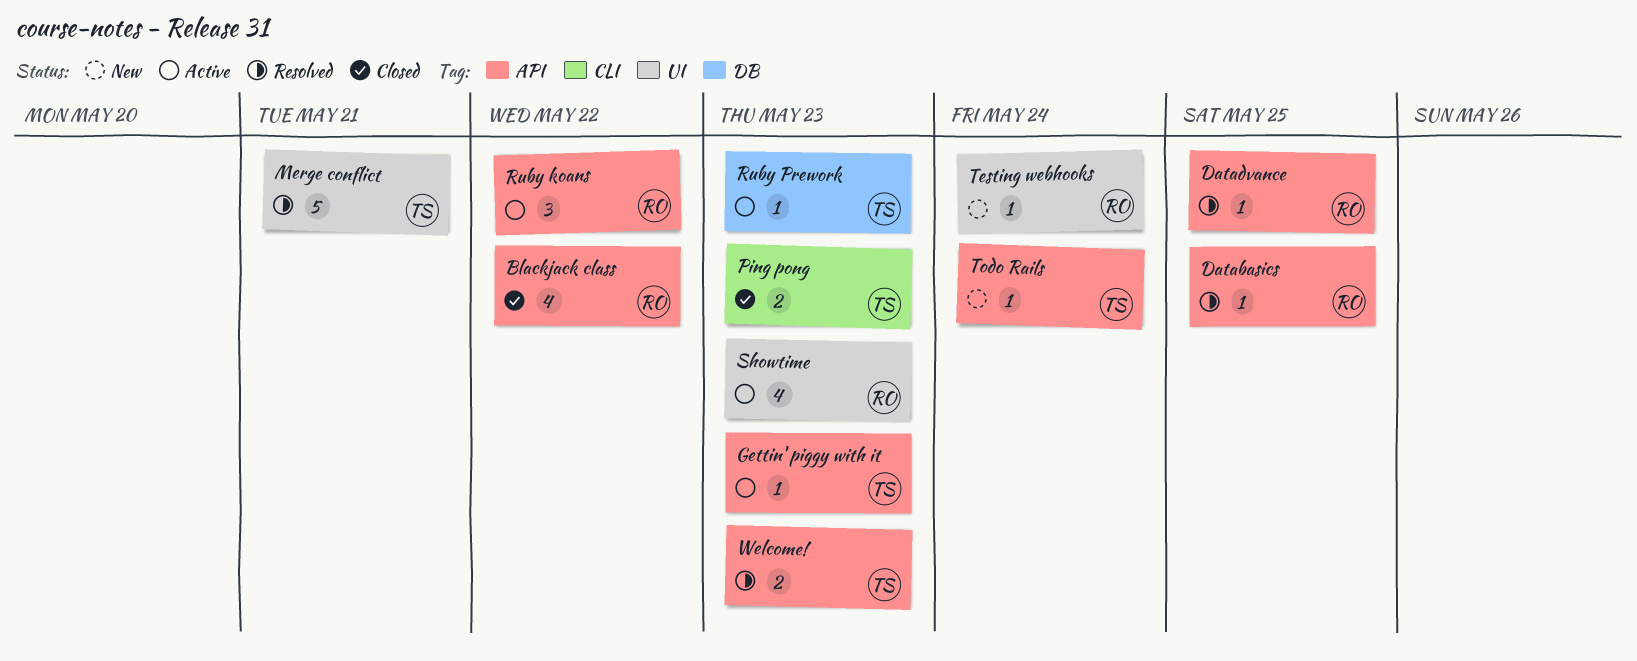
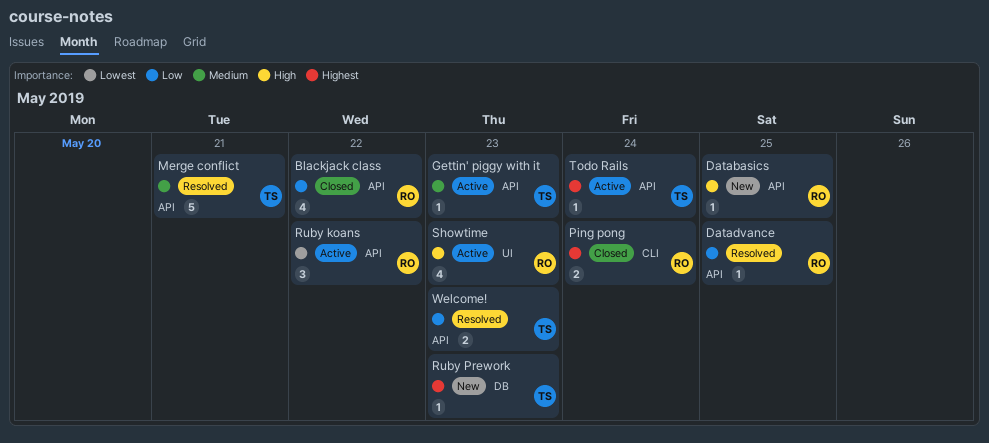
Databasics, status: Resolved -> New
Merge conflict, label: UI -> API
Ping pong, owner: TS -> RO
Ping pong, due: May 23 -> May 24
Ruby Prework, status: Active -> New
Testing webhooks: present -> none
Todo Rails, status: New -> Active

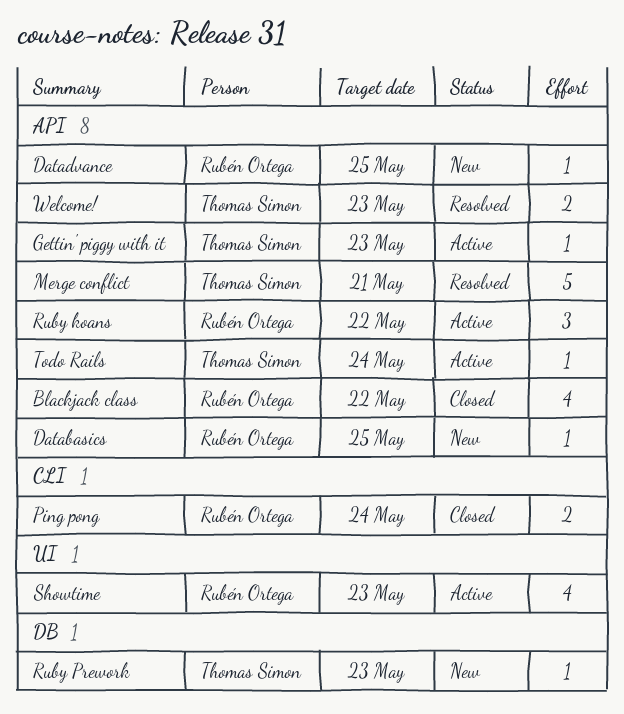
Datadvance, status: Resolved -> New

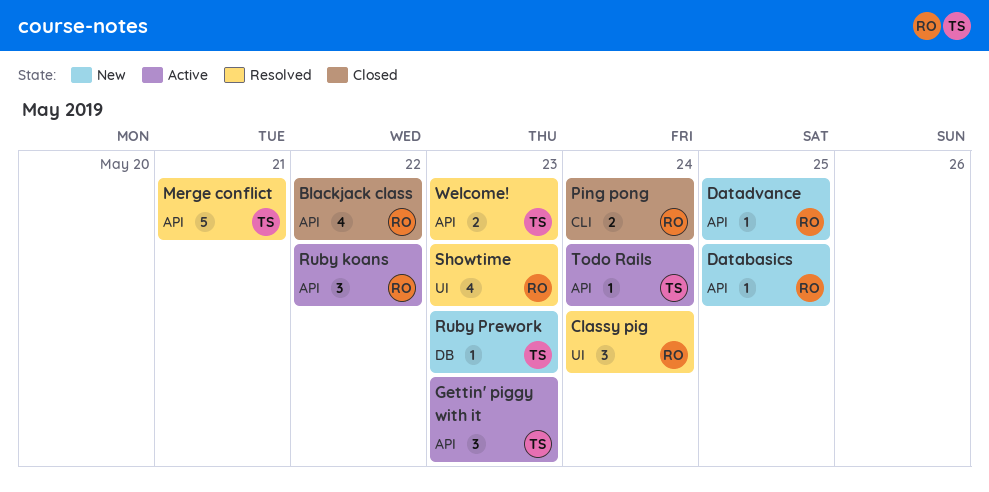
Classy pig: none -> present
Gettin' piggy with it, estimate: 1 -> 3
Showtime, status: Active -> Resolved

